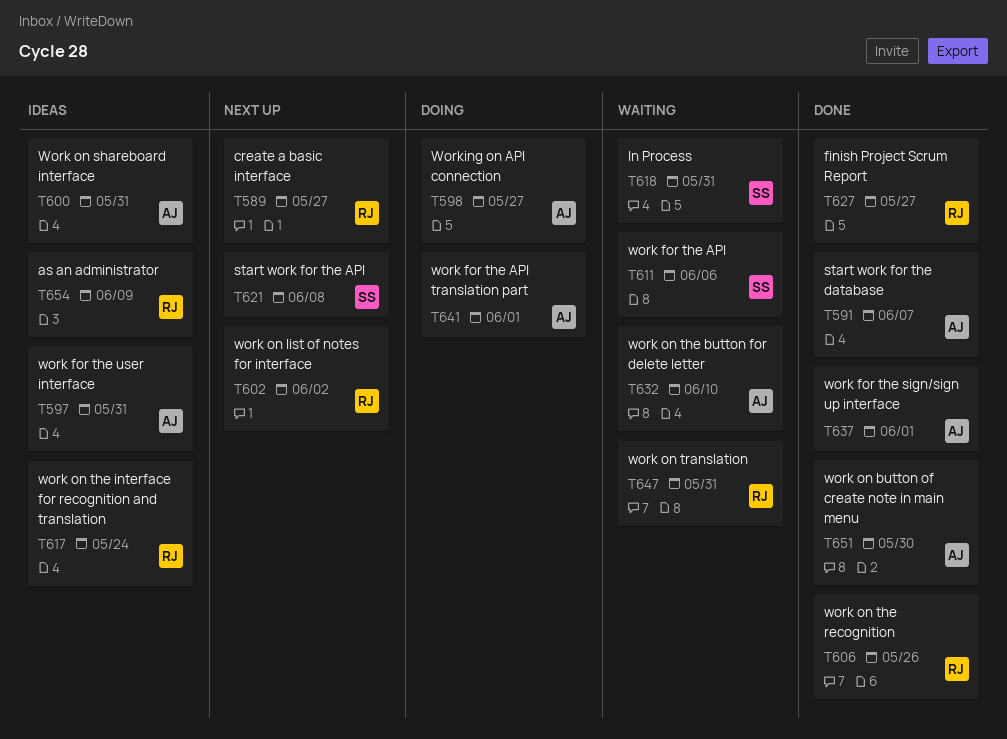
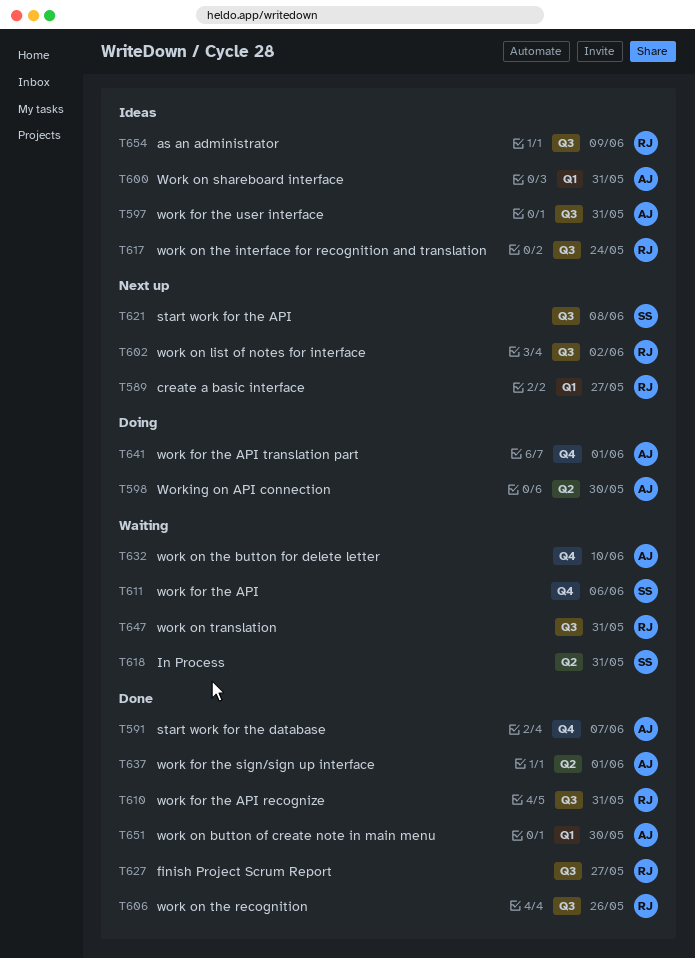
T598, due: May 27 -> May 30
T610: none -> present

